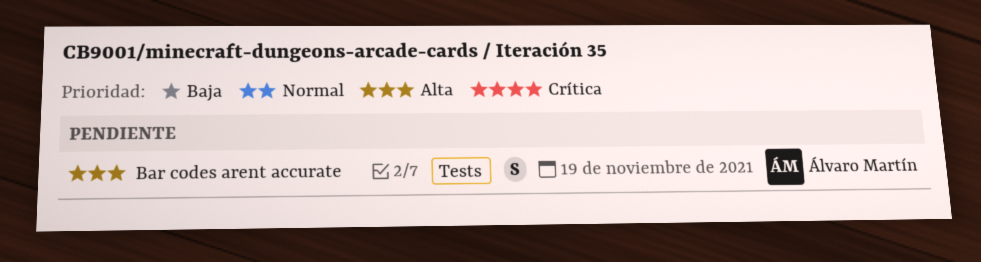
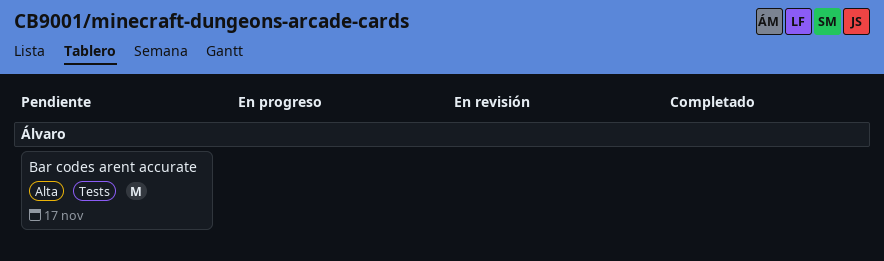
Bar codes arent accurate, estimate: S -> M
Bar codes arent accurate, due: Nov 19 -> Nov 17

